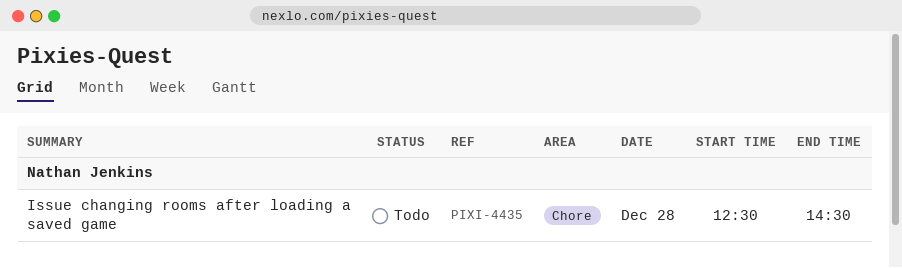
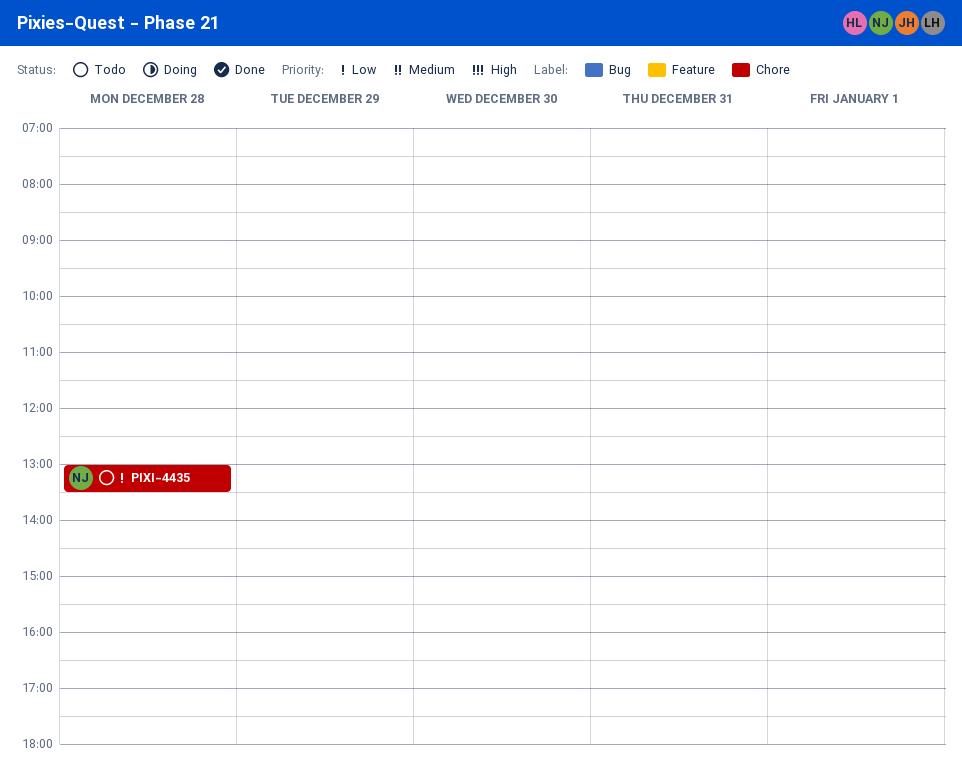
PIXI-4435, begins: 12:30 -> 13:00
PIXI-4435, ends: 14:30 -> 13:30

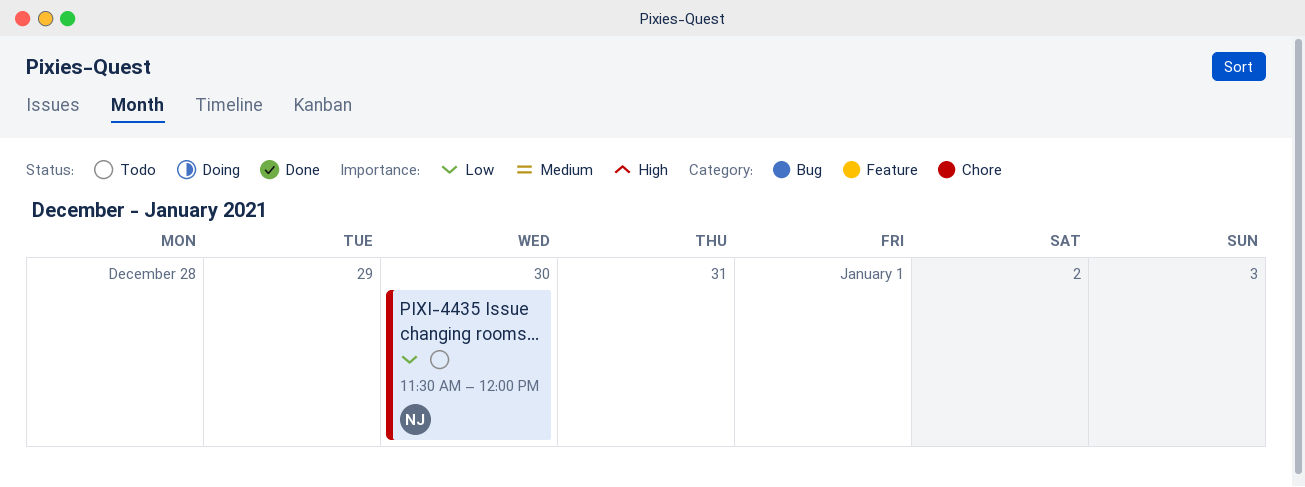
PIXI-4435, day: Dec 28 -> Dec 30
PIXI-4435, begins: 13:00 -> 11:30
PIXI-4435, ends: 13:30 -> 12:00

